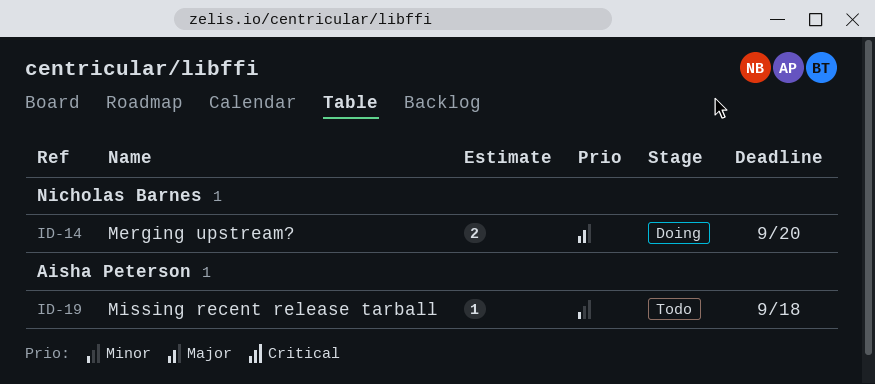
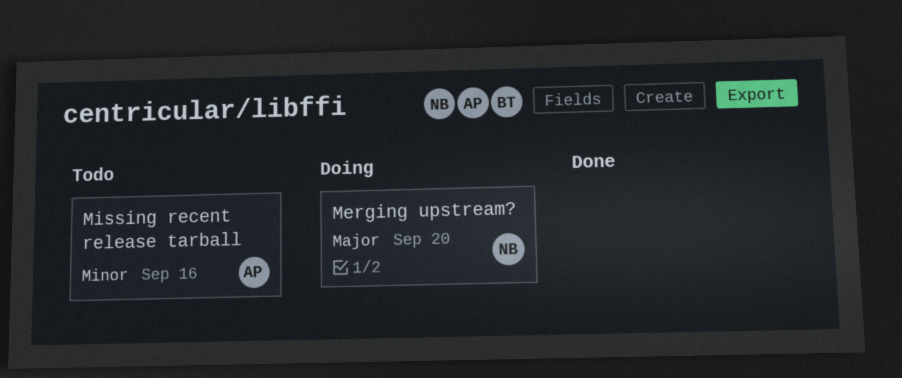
Missing recent release tarball, due: Sep 18 -> Sep 16

